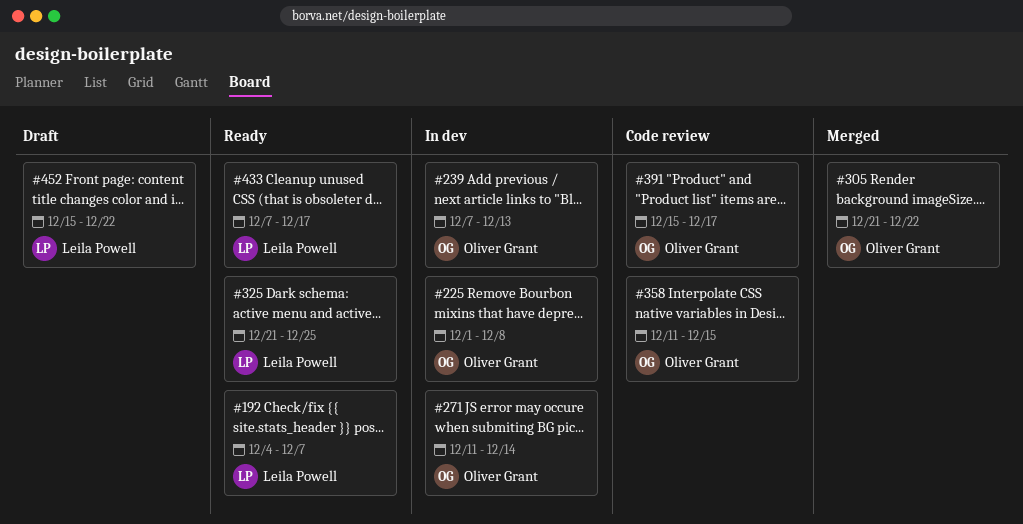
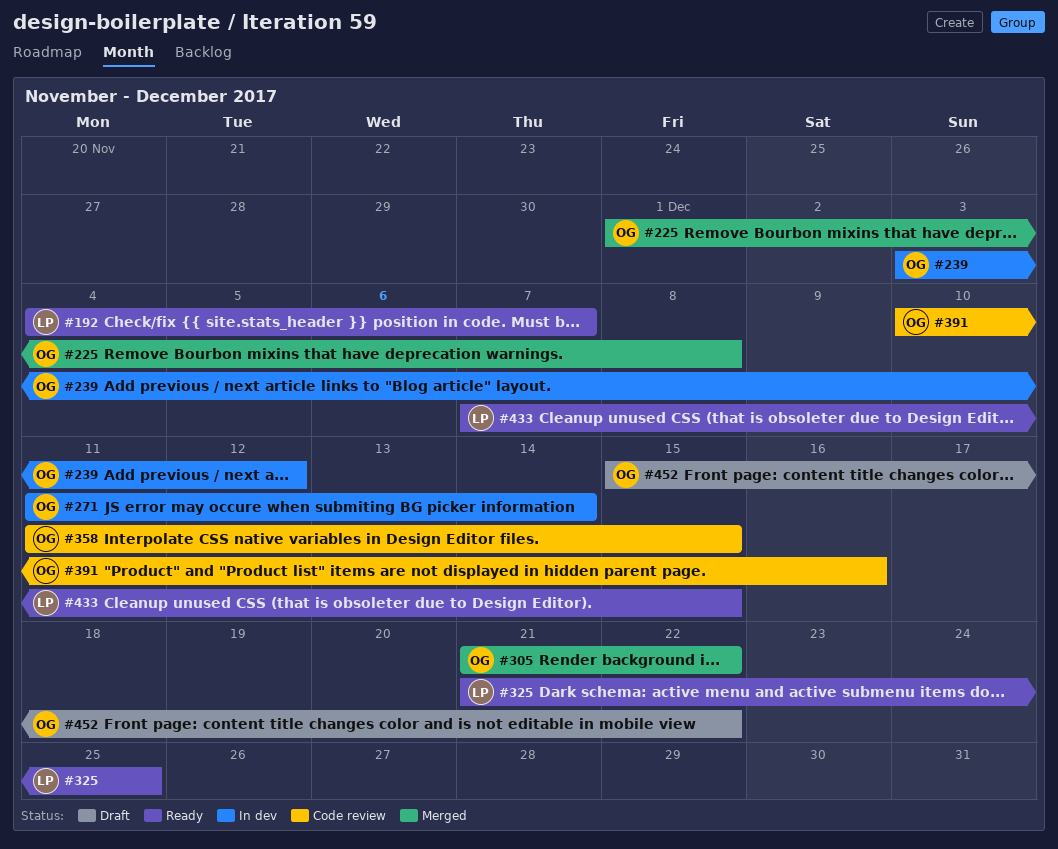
#225, status: In dev -> Merged
#239, start: Dec 7 -> Dec 3
#239, due: Dec 13 -> Dec 12
#391, start: Dec 15 -> Dec 10
#391, due: Dec 17 -> Dec 16
#433, due: Dec 17 -> Dec 15
#452, owner: Leila Powell -> Oliver Grant

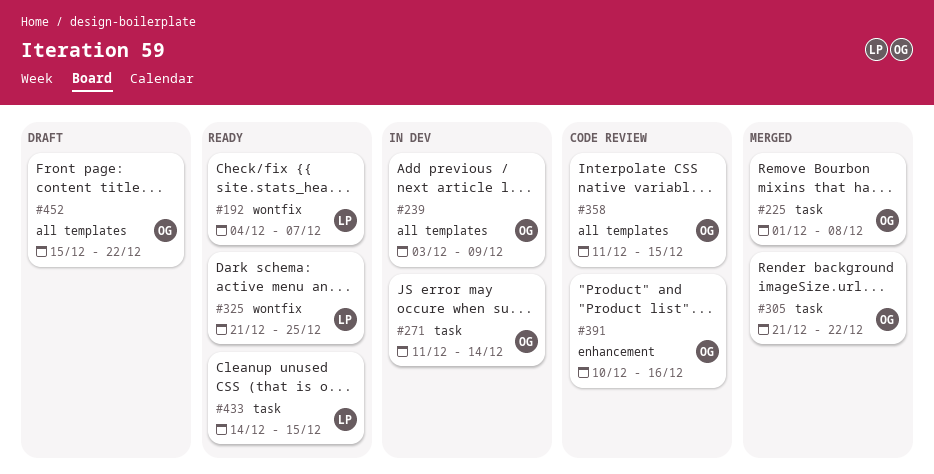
#239, due: Dec 12 -> Dec 9
#433, start: Dec 7 -> Dec 14

